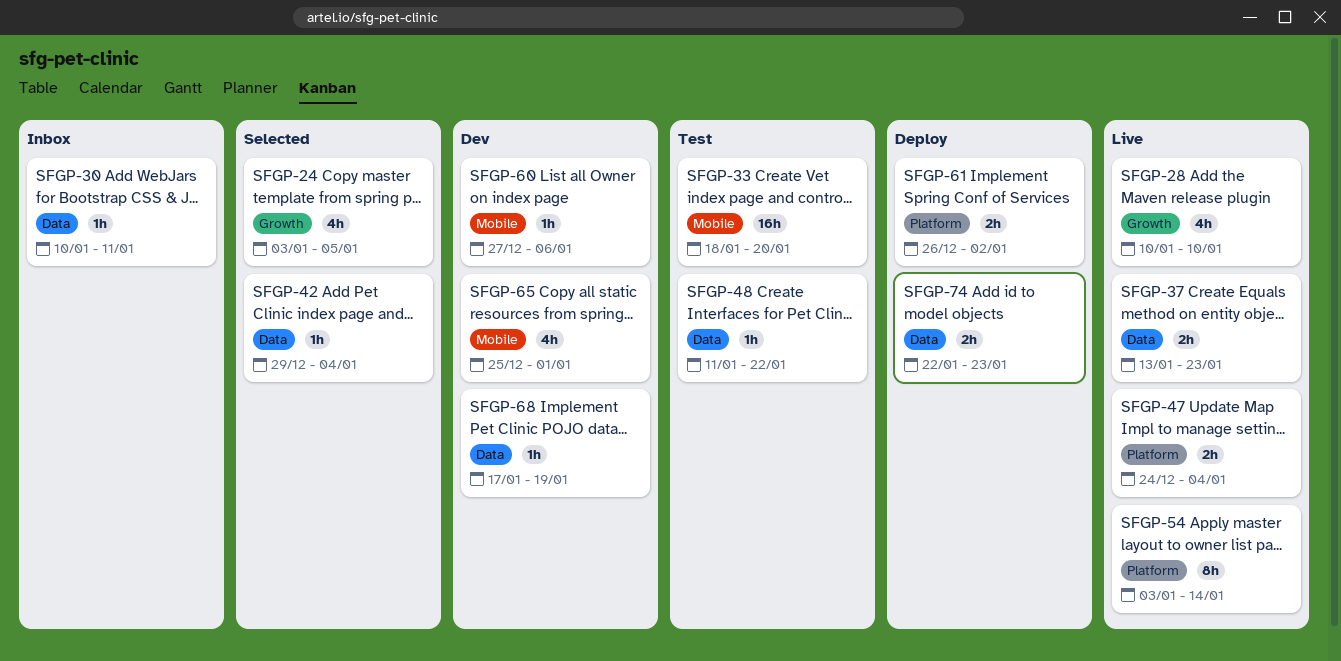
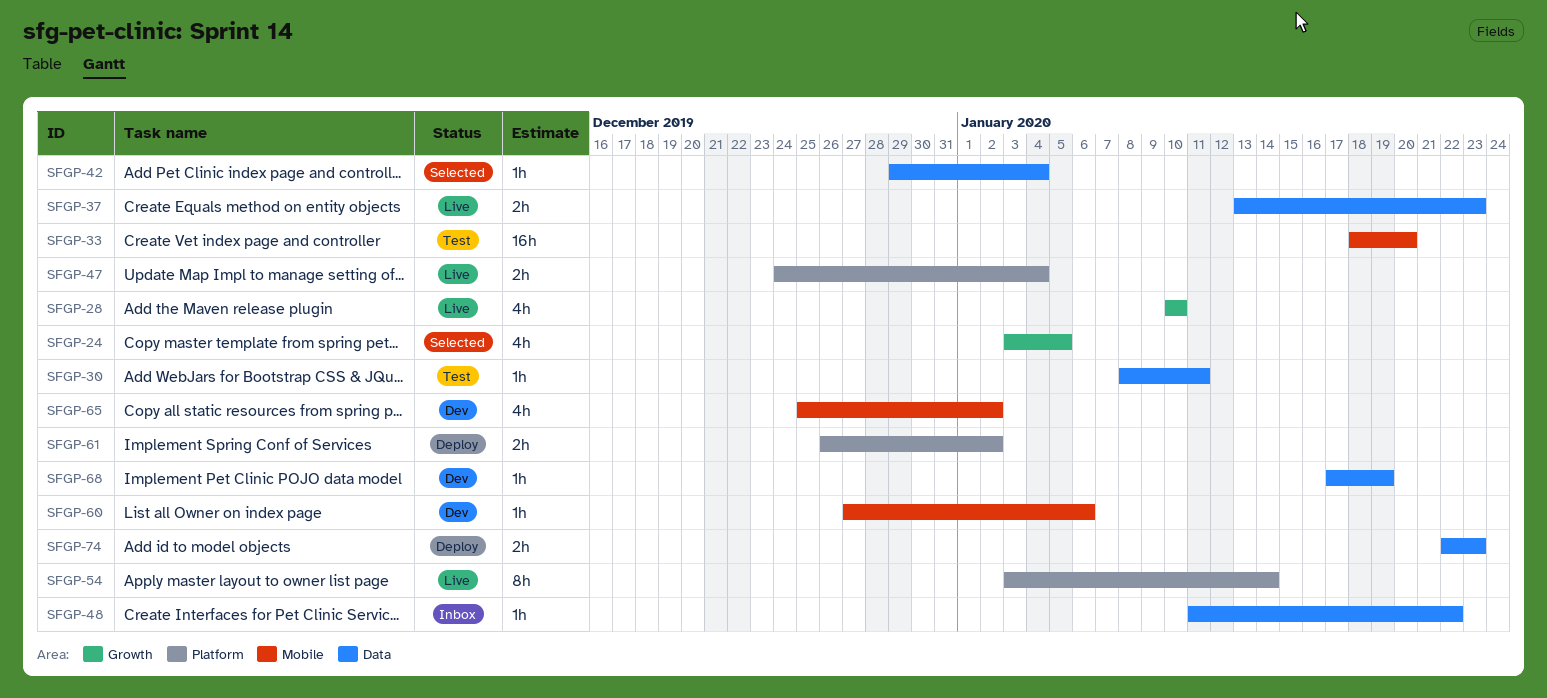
SFGP-30, status: Inbox -> Test
SFGP-30, start: Jan 10 -> Jan 8
SFGP-48, status: Test -> Inbox
SFGP-65, due: Jan 1 -> Jan 2

